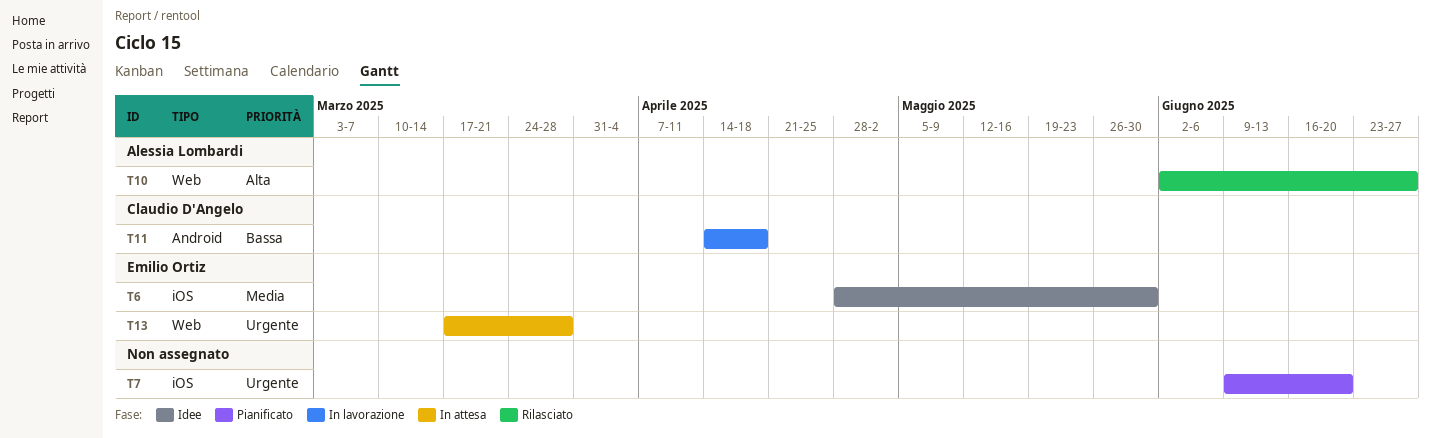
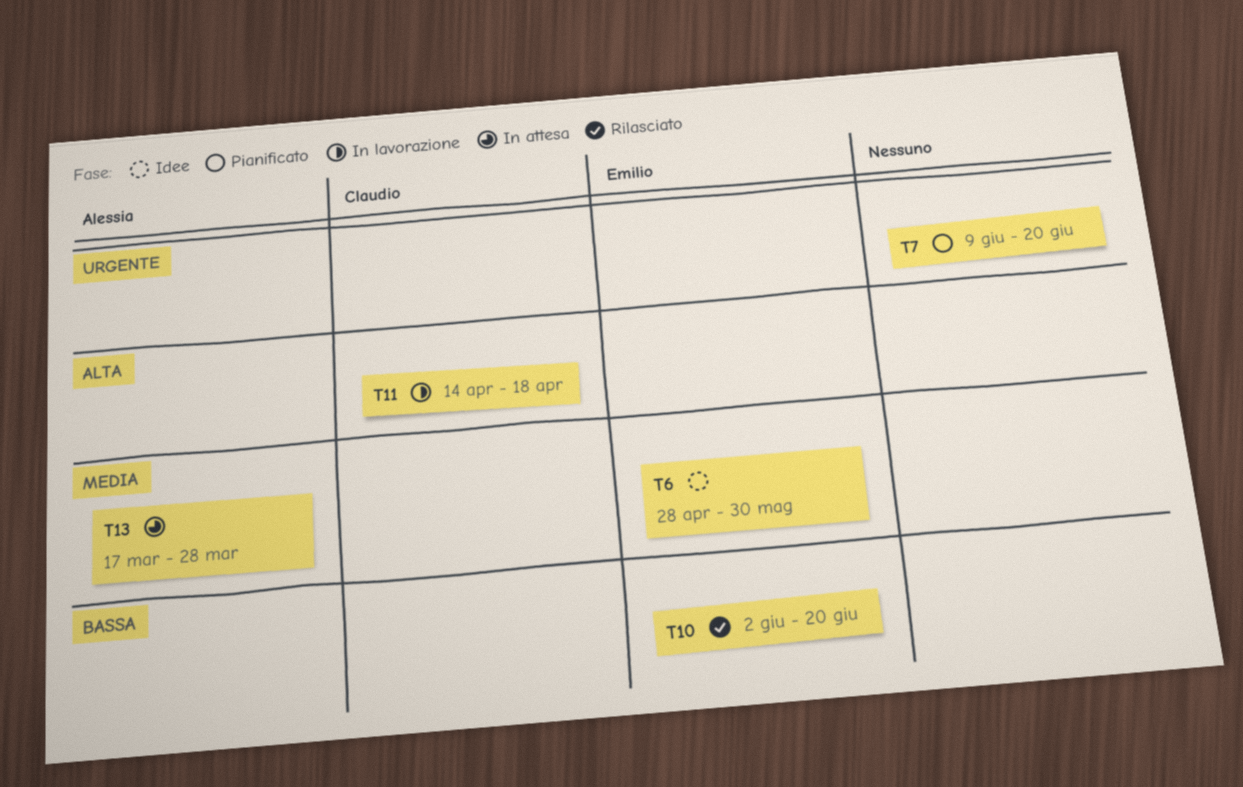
T10, owner: Alessia Lombardi -> Emilio Ortiz
T10, priority: Alta -> Bassa
T10, due: Jun 27 -> Jun 20
T11, priority: Bassa -> Alta
T13, owner: Emilio Ortiz -> Alessia Lombardi
T13, priority: Urgente -> Media

